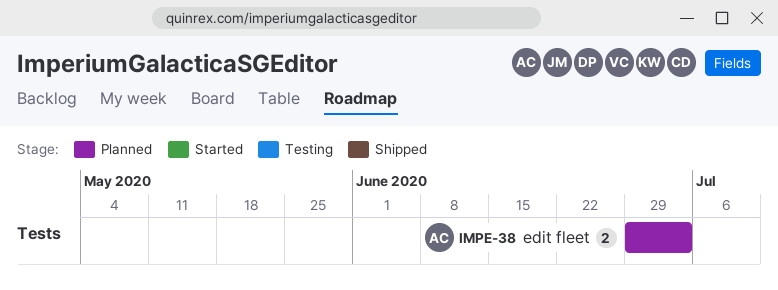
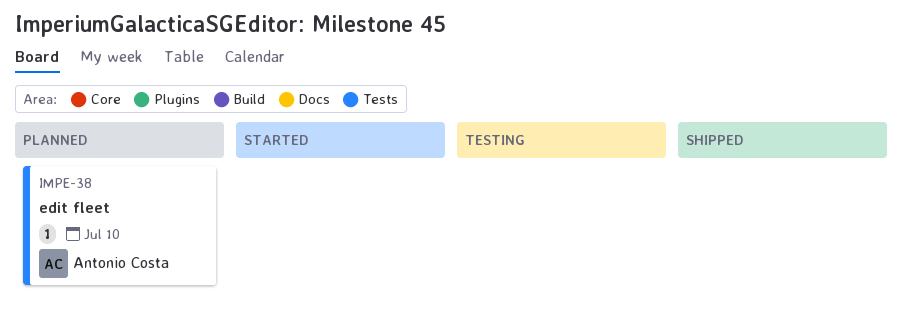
IMPE-38, estimate: 2 -> 1
IMPE-38, due: Jul 3 -> Jul 10

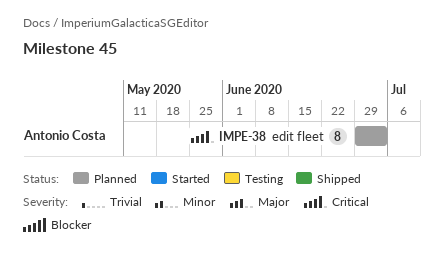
IMPE-38, estimate: 1 -> 8
IMPE-38, due: Jul 10 -> Jul 3

